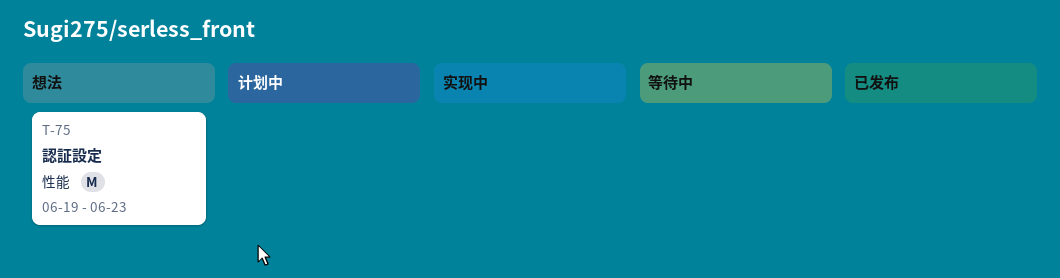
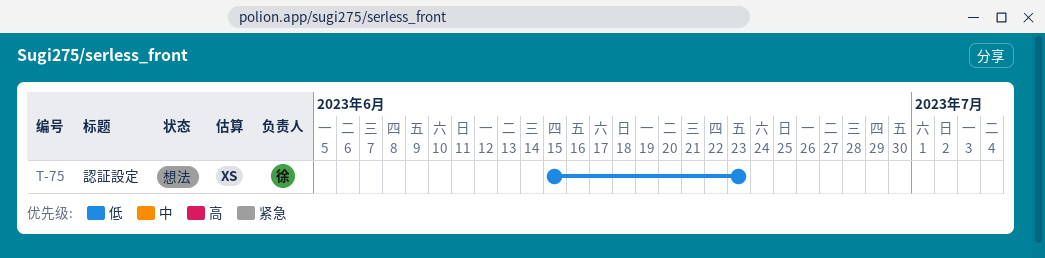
T-75, estimate: M -> XS
T-75, start: Jun 19 -> Jun 15

